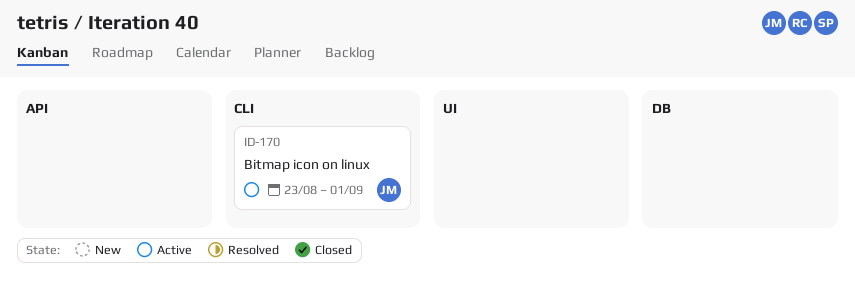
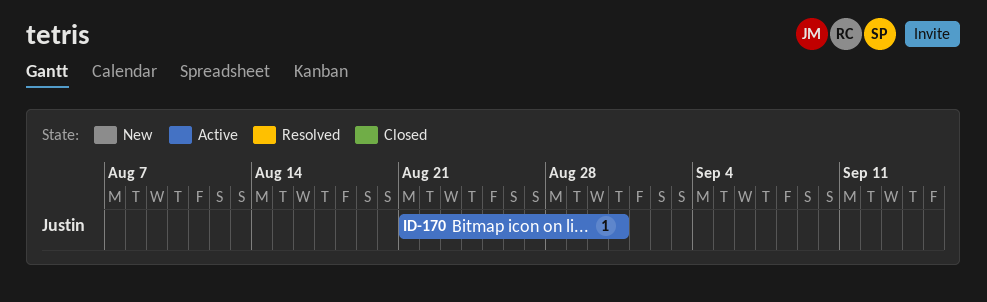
ID-170, start: Aug 23 -> Aug 21
ID-170, due: Sep 1 -> Aug 31

